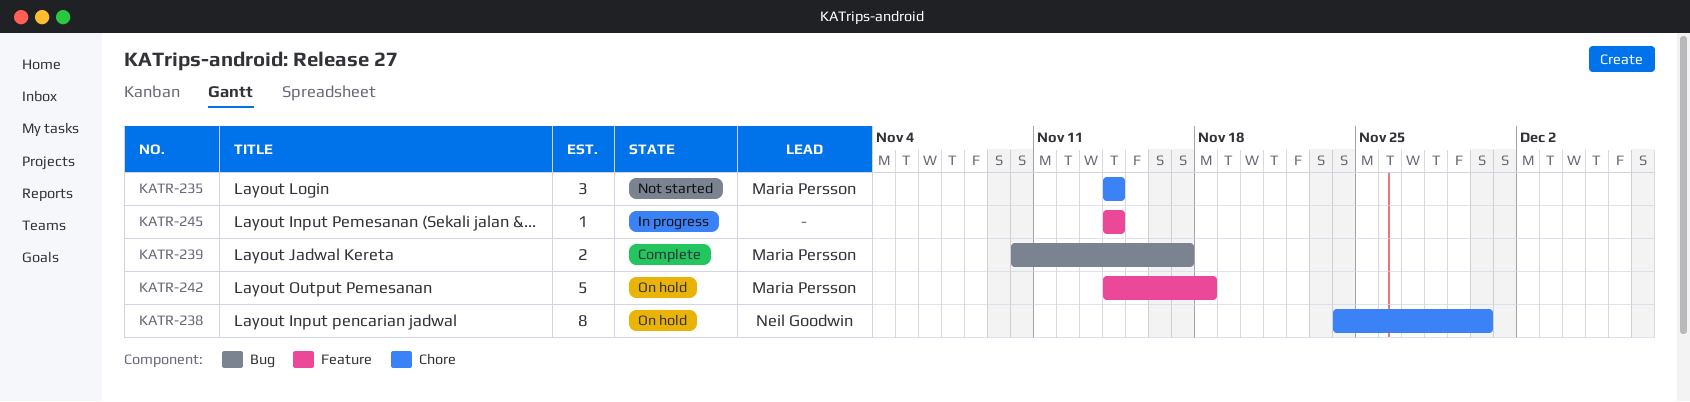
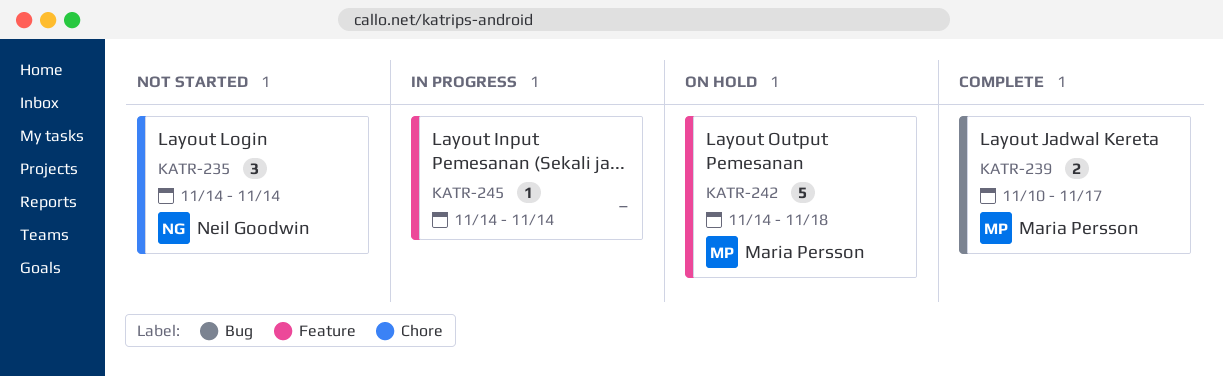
KATR-235, owner: Maria Persson -> Neil Goodwin
KATR-238: present -> none

